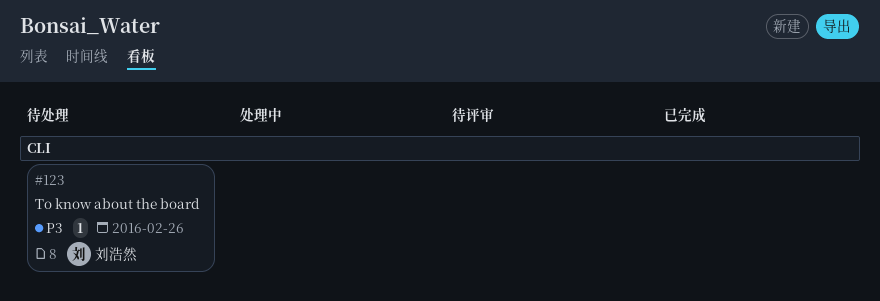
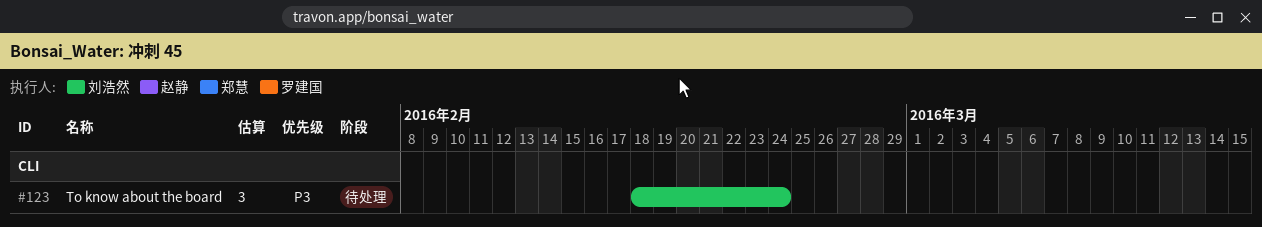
#123, estimate: 1 -> 3
#123, due: Feb 26 -> Feb 24

